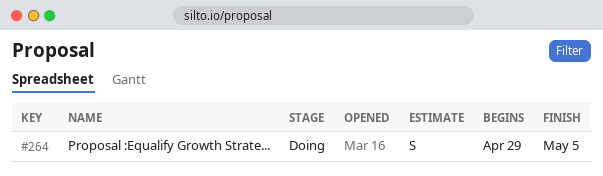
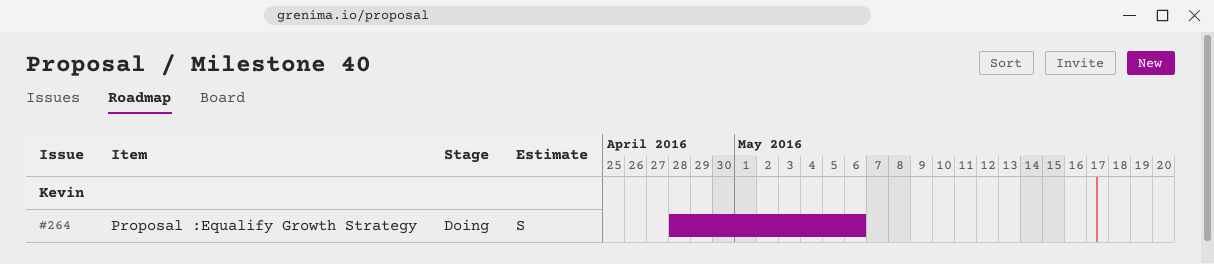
#264, start: Apr 29 -> Apr 28
#264, due: May 5 -> May 6

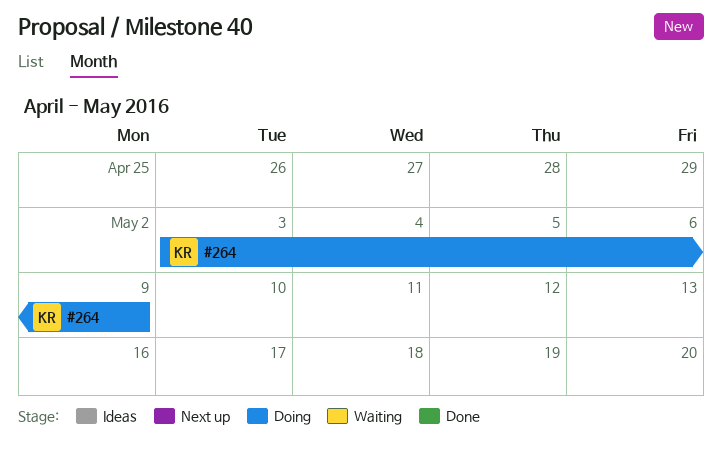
#264, start: Apr 28 -> May 3
#264, due: May 6 -> May 9

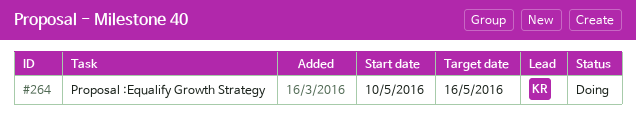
#264, start: May 3 -> May 10
#264, due: May 9 -> May 16

